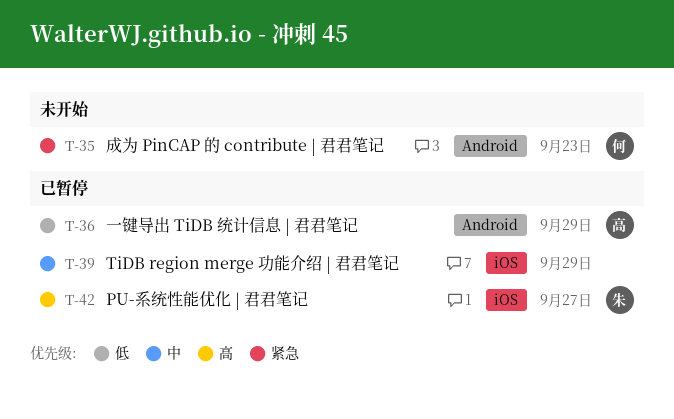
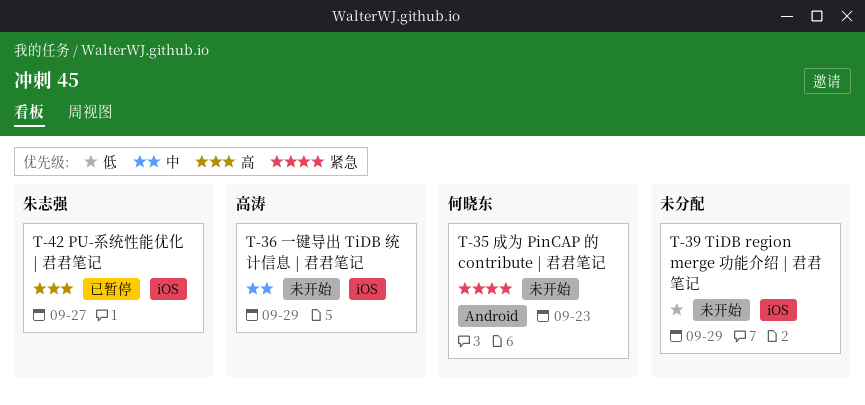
T-36, status: 已暂停 -> 未开始
T-36, priority: 低 -> 中
T-36, label: Android -> iOS
T-39, status: 已暂停 -> 未开始
T-39, priority: 中 -> 低

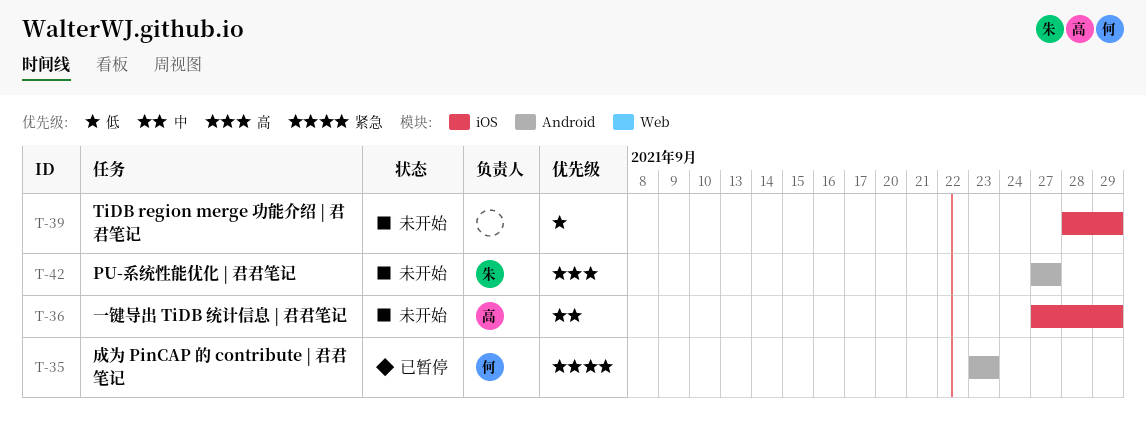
T-35, status: 未开始 -> 已暂停
T-42, status: 已暂停 -> 未开始
T-42, label: iOS -> Android

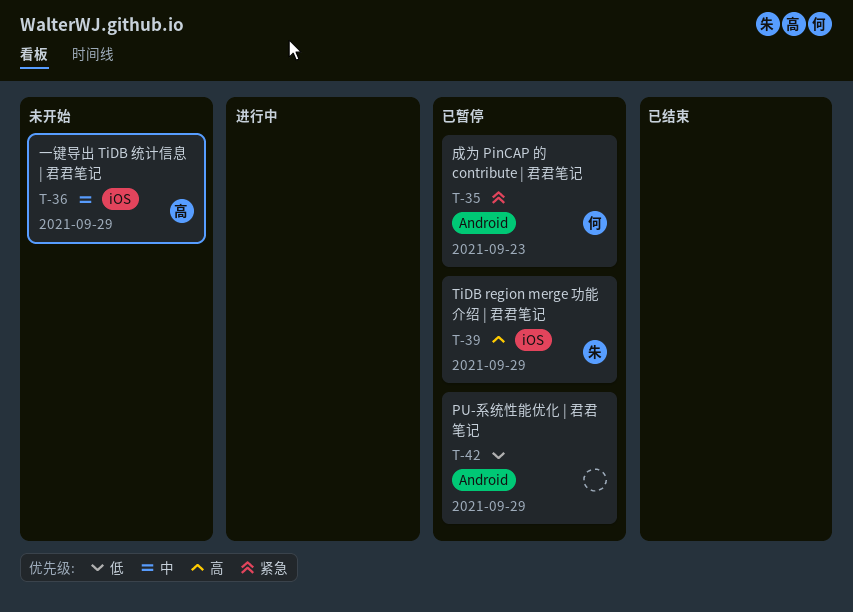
T-39, status: 未开始 -> 已暂停
T-39, owner: none -> 朱
T-39, priority: 低 -> 高
T-42, status: 未开始 -> 已暂停
T-42, owner: 朱 -> none
T-42, priority: 高 -> 低
T-42, due: Sep 27 -> Sep 29

